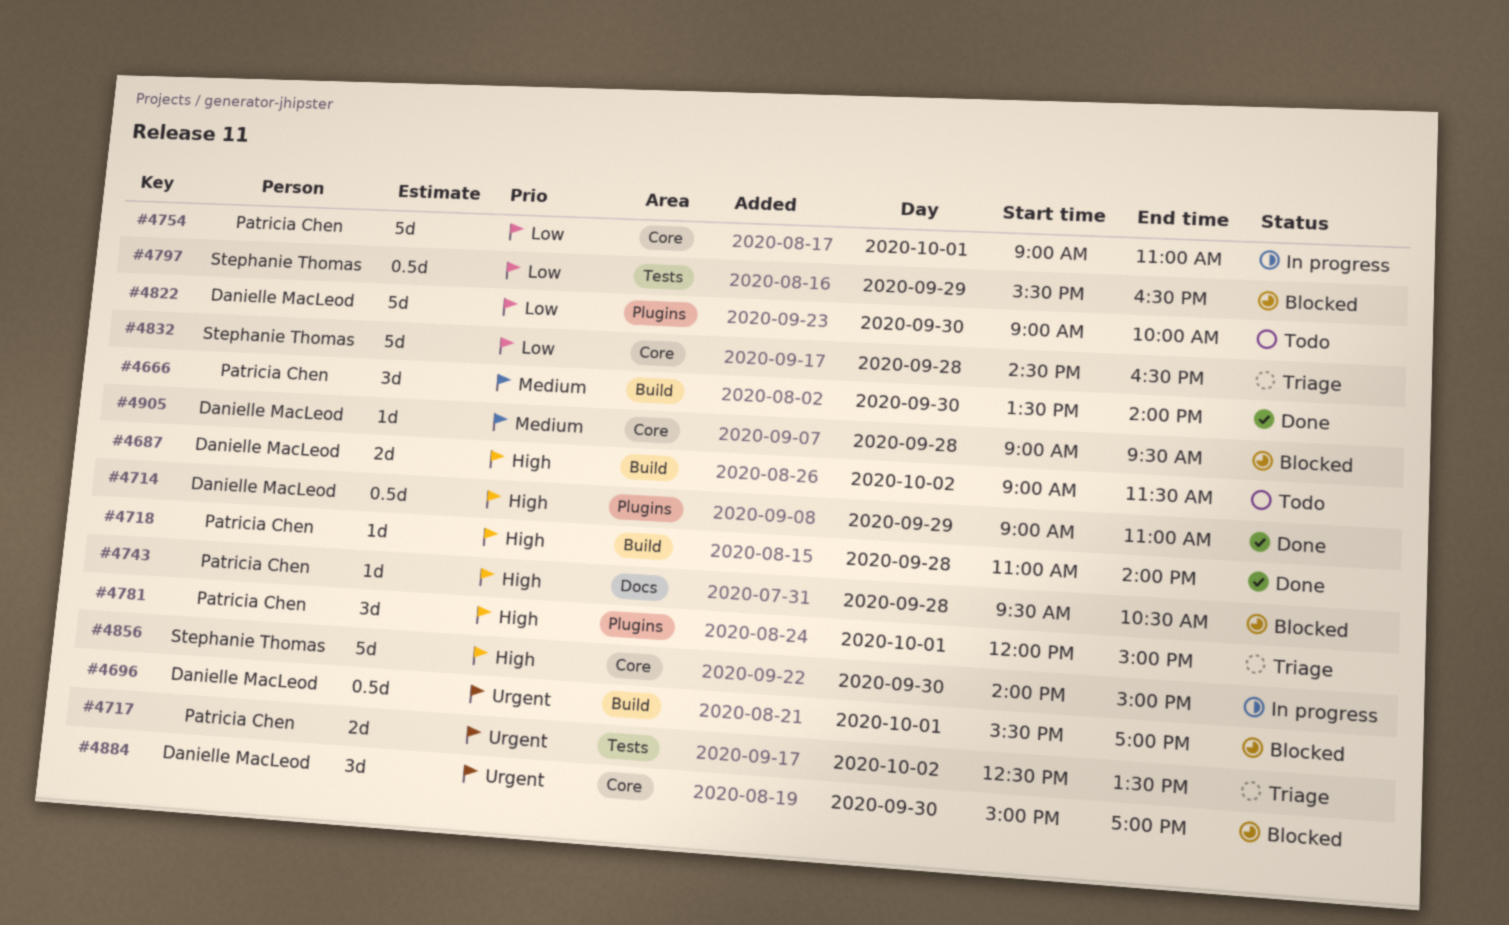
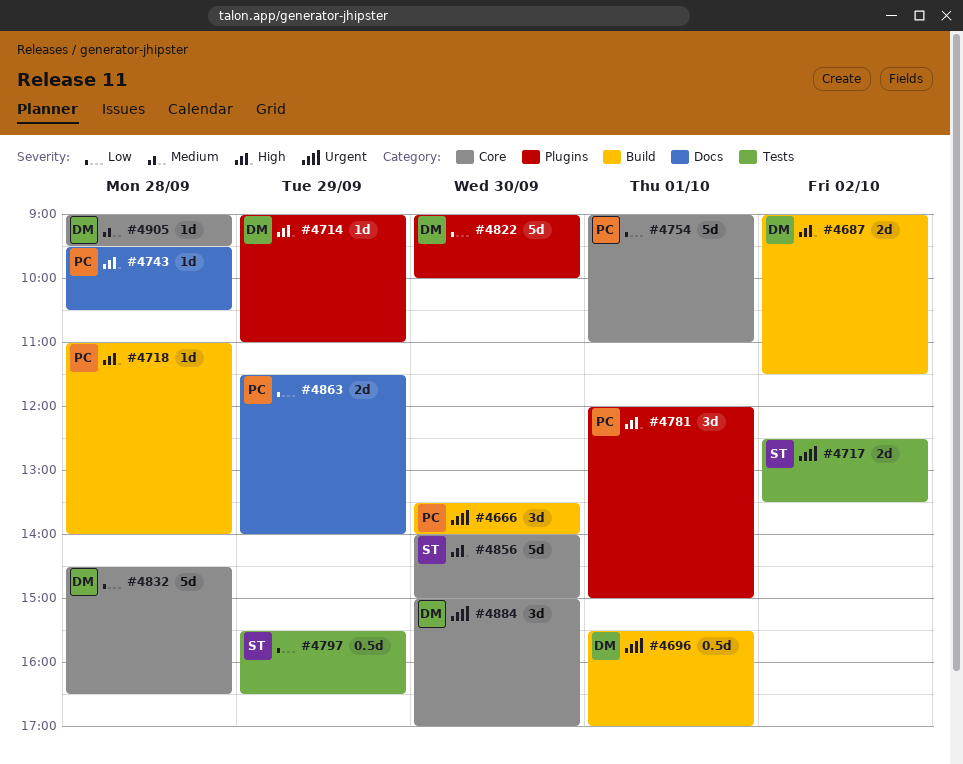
#4666, priority: Medium -> Urgent
#4714, estimate: 0.5d -> 1d
#4717, owner: Patricia Chen -> Stephanie Thomas
#4832, owner: Stephanie Thomas -> Danielle MacLeod
#4863: none -> present

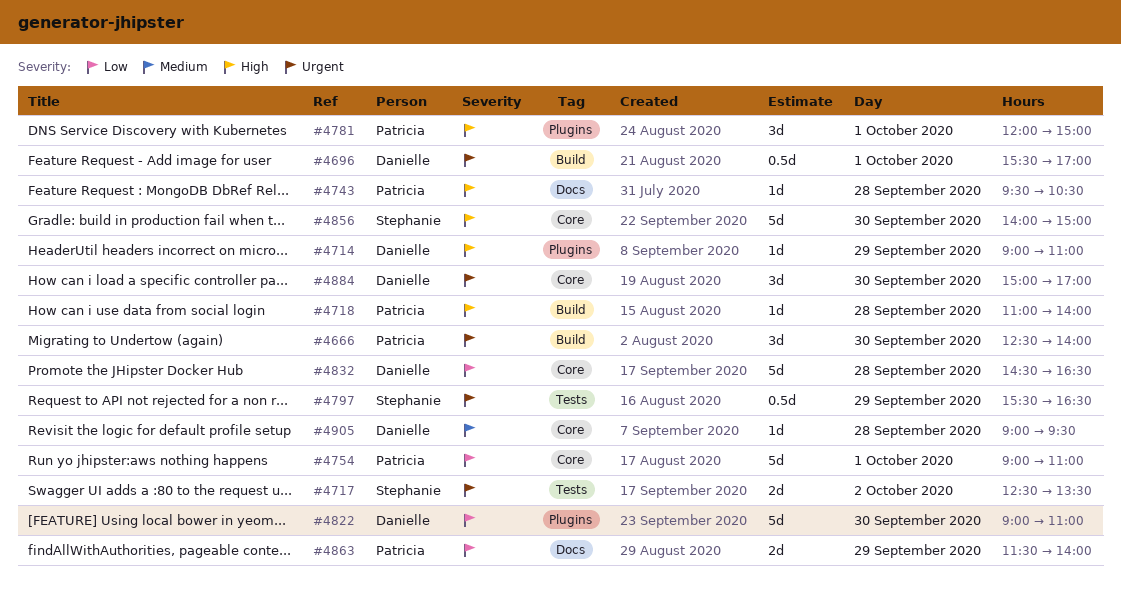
#4666, begins: 13:30 -> 12:30
#4687: present -> none
#4797, priority: Low -> Urgent
#4822, ends: 10:00 -> 11:00

